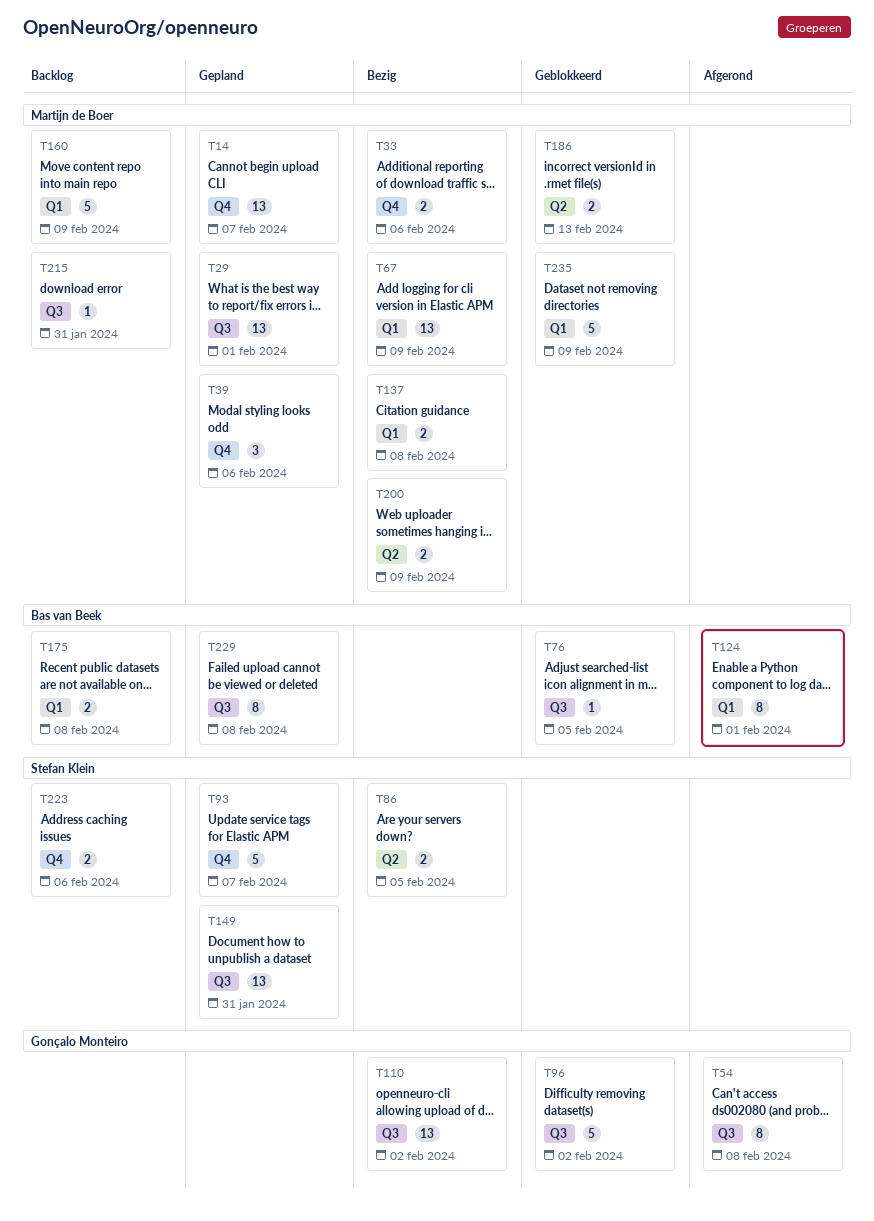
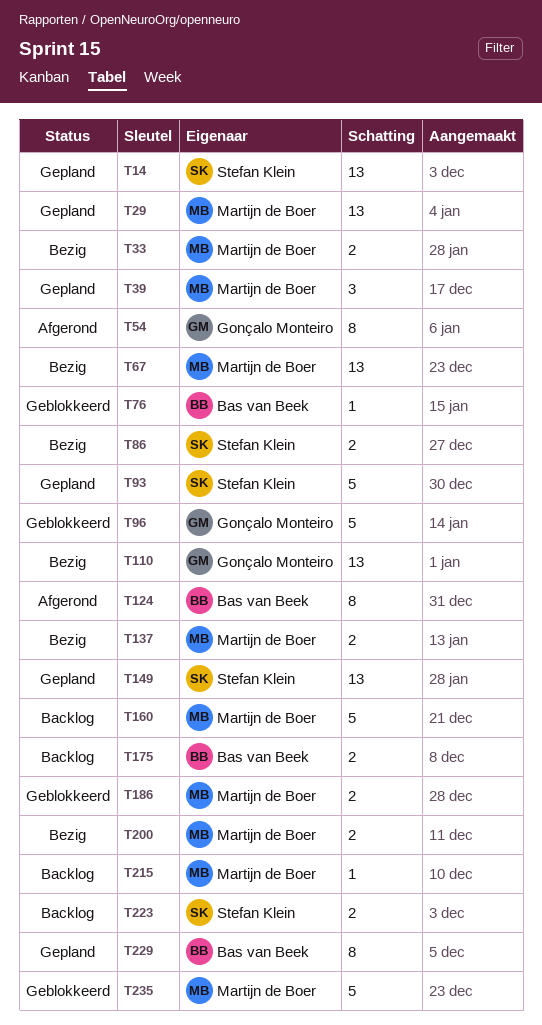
T14, owner: Martijn de Boer -> Stefan Klein

